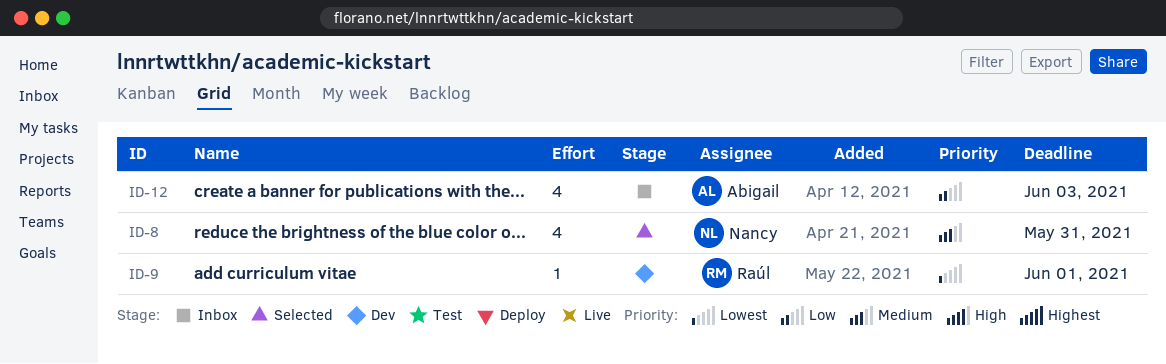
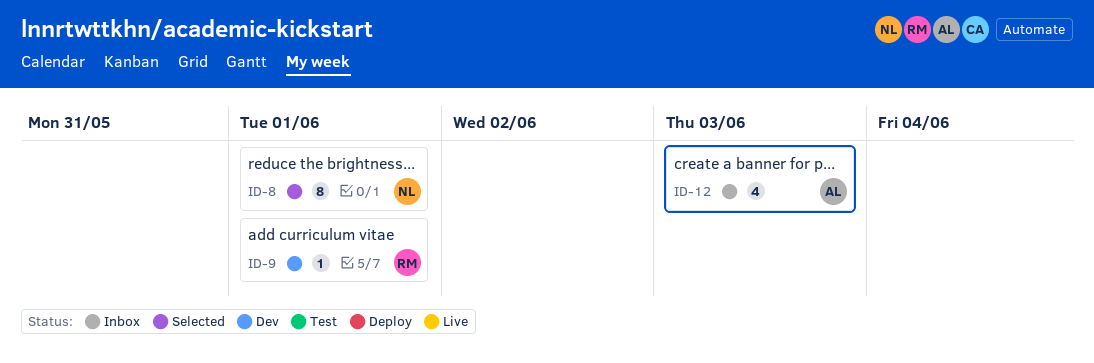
ID-8, estimate: 4 -> 8
ID-8, due: May 31 -> Jun 1

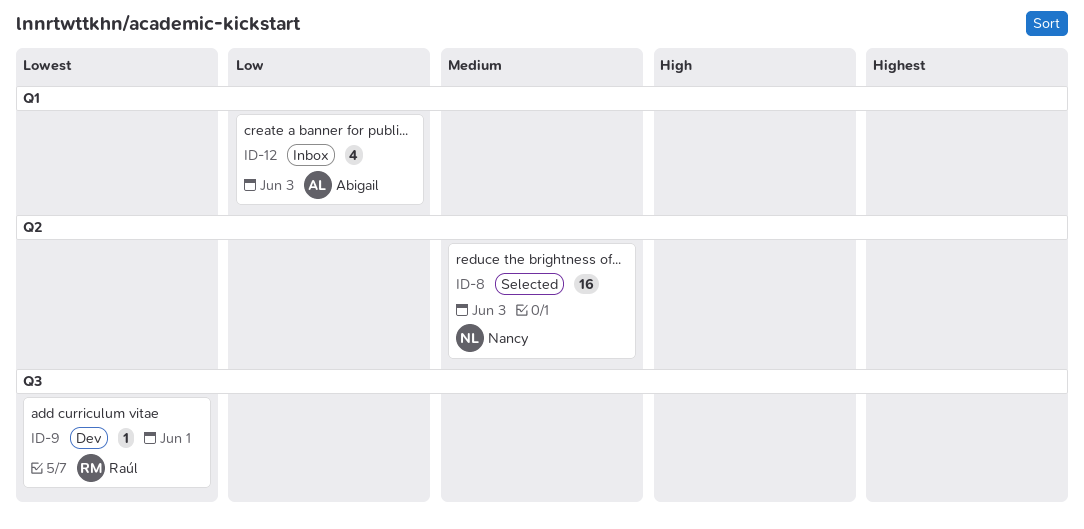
ID-8, estimate: 8 -> 16
ID-8, due: Jun 1 -> Jun 3

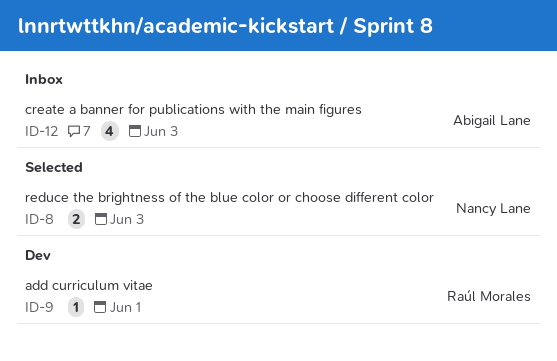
ID-8, estimate: 16 -> 2

